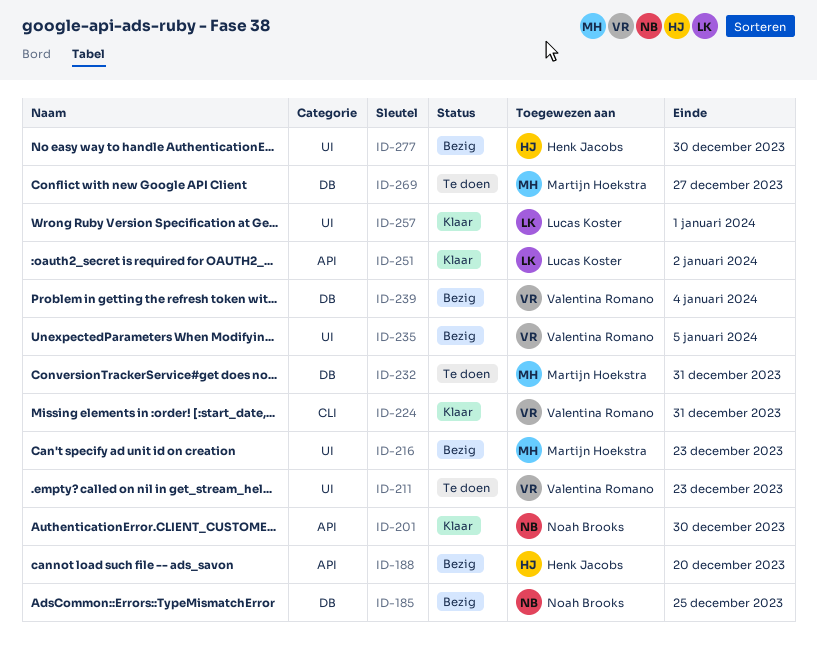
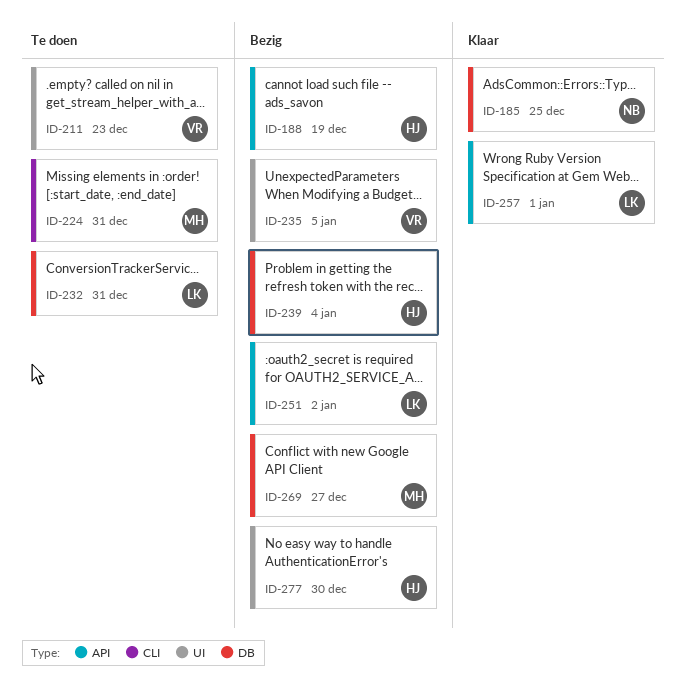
ID-185, status: Bezig -> Klaar
ID-188, due: Dec 20 -> Dec 19
ID-201: present -> none
ID-216: present -> none
ID-224, status: Klaar -> Te doen
ID-224, owner: Valentina Romano -> Martijn Hoekstra
ID-232, owner: Martijn Hoekstra -> Lucas Koster
ID-239, owner: Valentina Romano -> Henk Jacobs
ID-251, status: Klaar -> Bezig
ID-257, label: UI -> API
ID-269, status: Te doen -> Bezig

